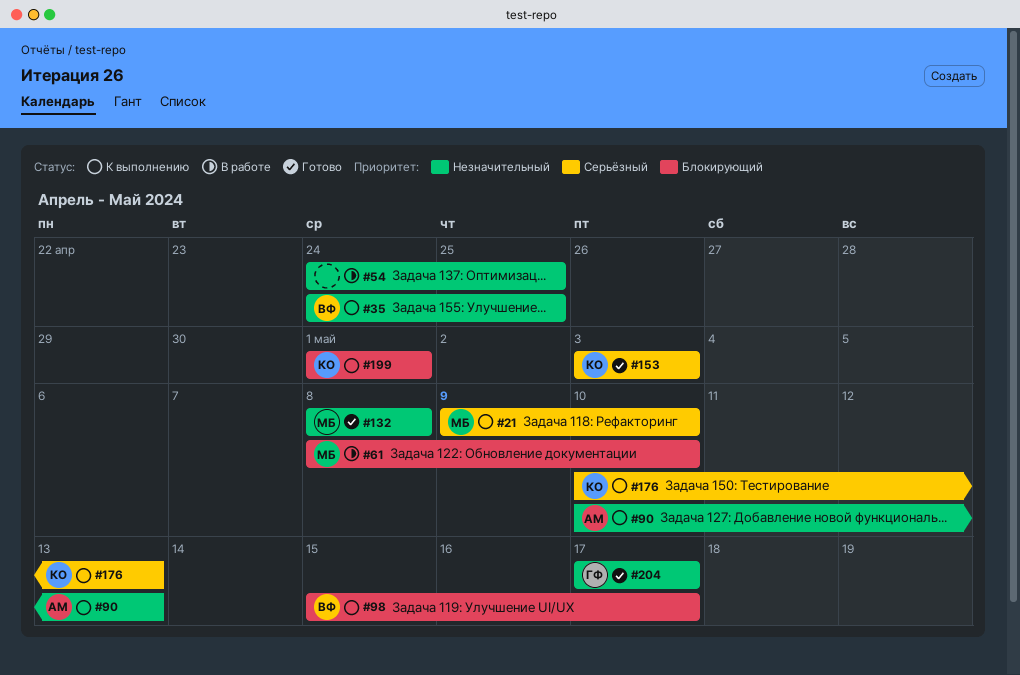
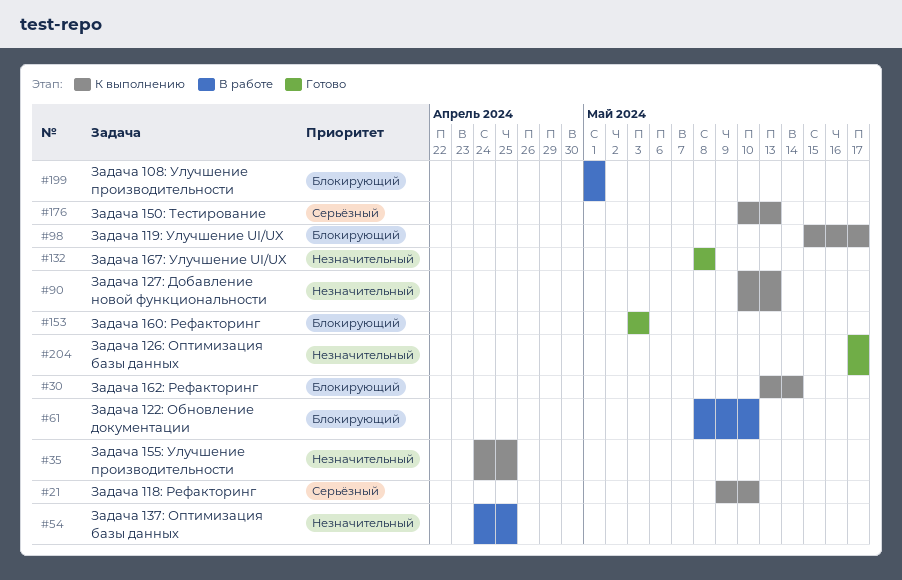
#30: none -> present
#153, priority: Серьёзный -> Блокирующий
#199, status: К выполнению -> В работе

